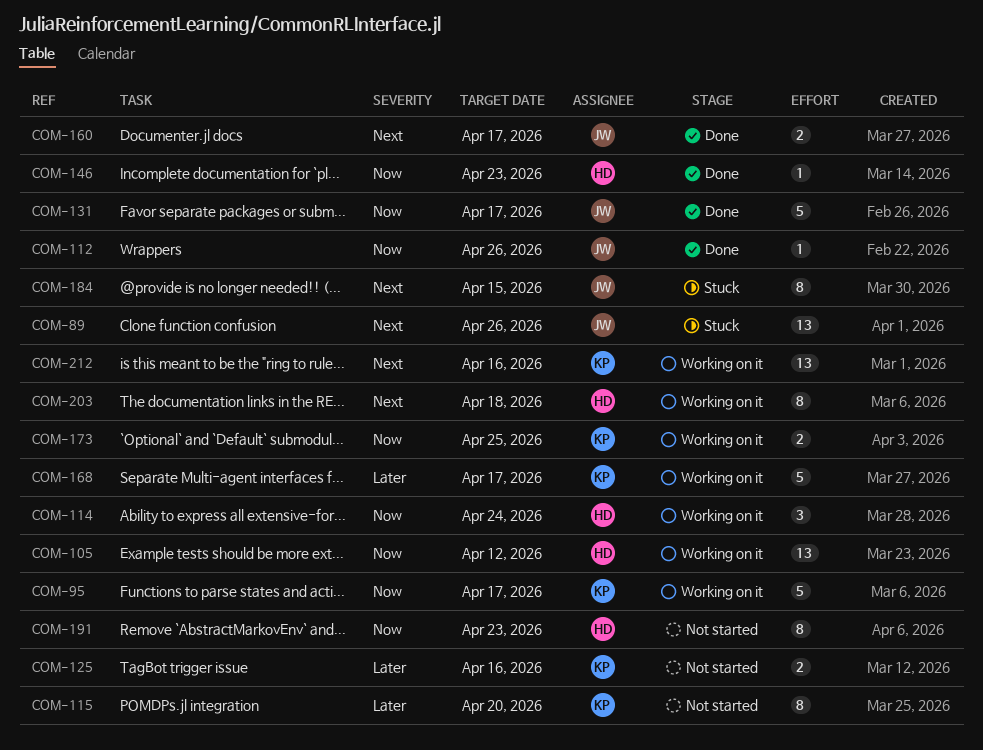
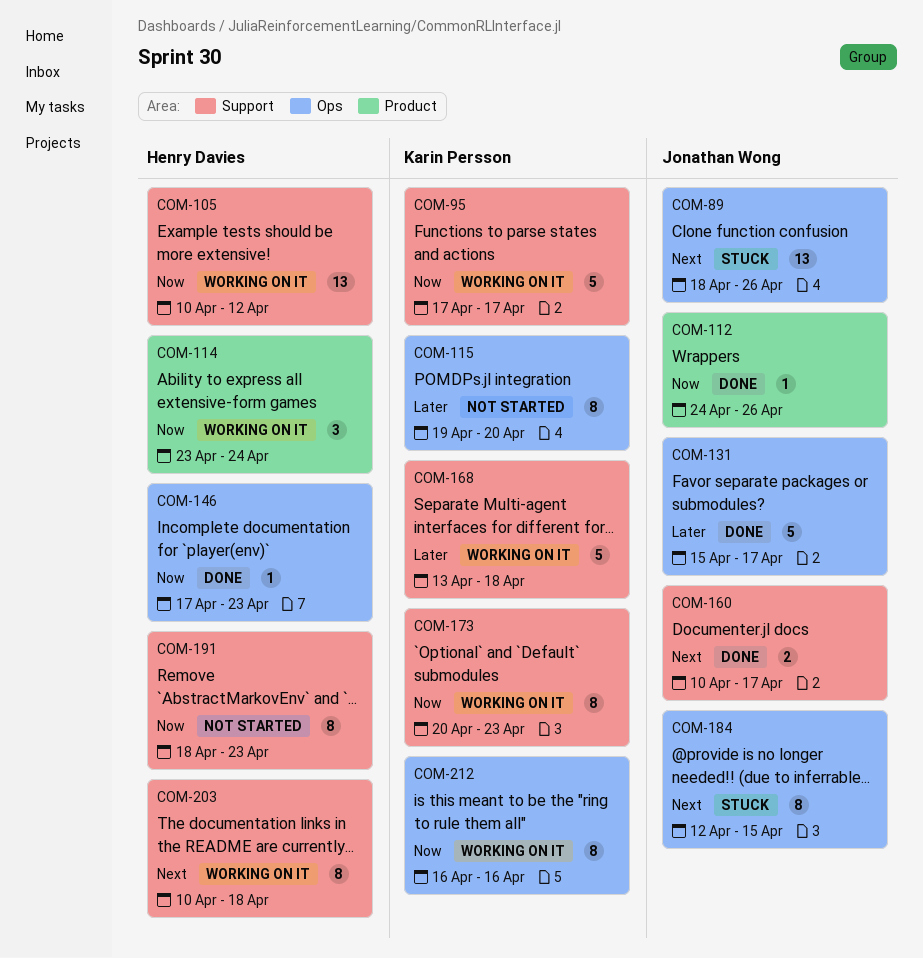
COM-125: present -> none
COM-131, priority: Now -> Later
COM-168, due: Apr 17 -> Apr 18
COM-173, estimate: 2 -> 8
COM-173, due: Apr 25 -> Apr 23
COM-212, priority: Next -> Now
COM-212, estimate: 13 -> 8

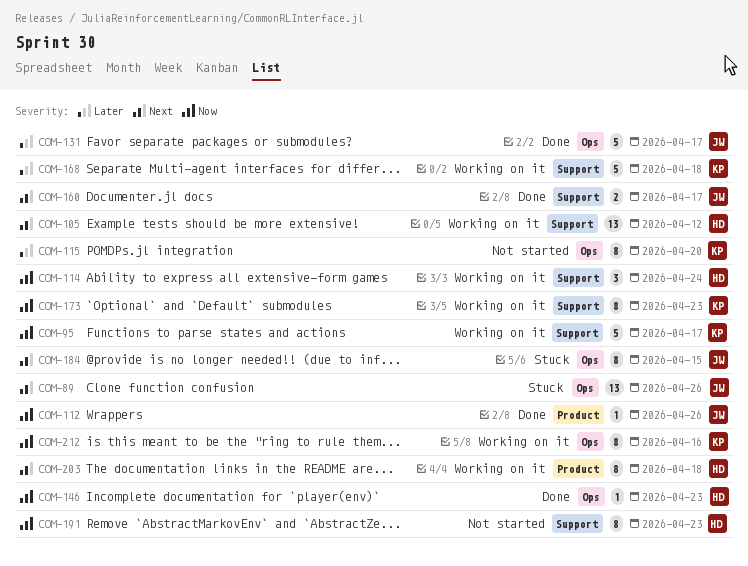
COM-105, priority: Now -> Next
COM-114, label: Product -> Support
COM-203, label: Support -> Product

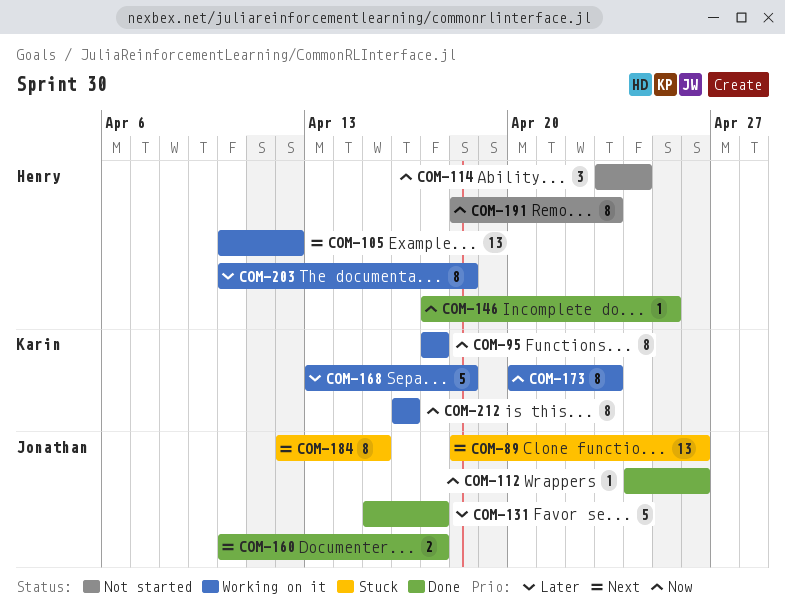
COM-95, estimate: 5 -> 8
COM-114, status: Working on it -> Not started
COM-115: present -> none
COM-146, due: Apr 23 -> Apr 25
COM-203, priority: Next -> Later

